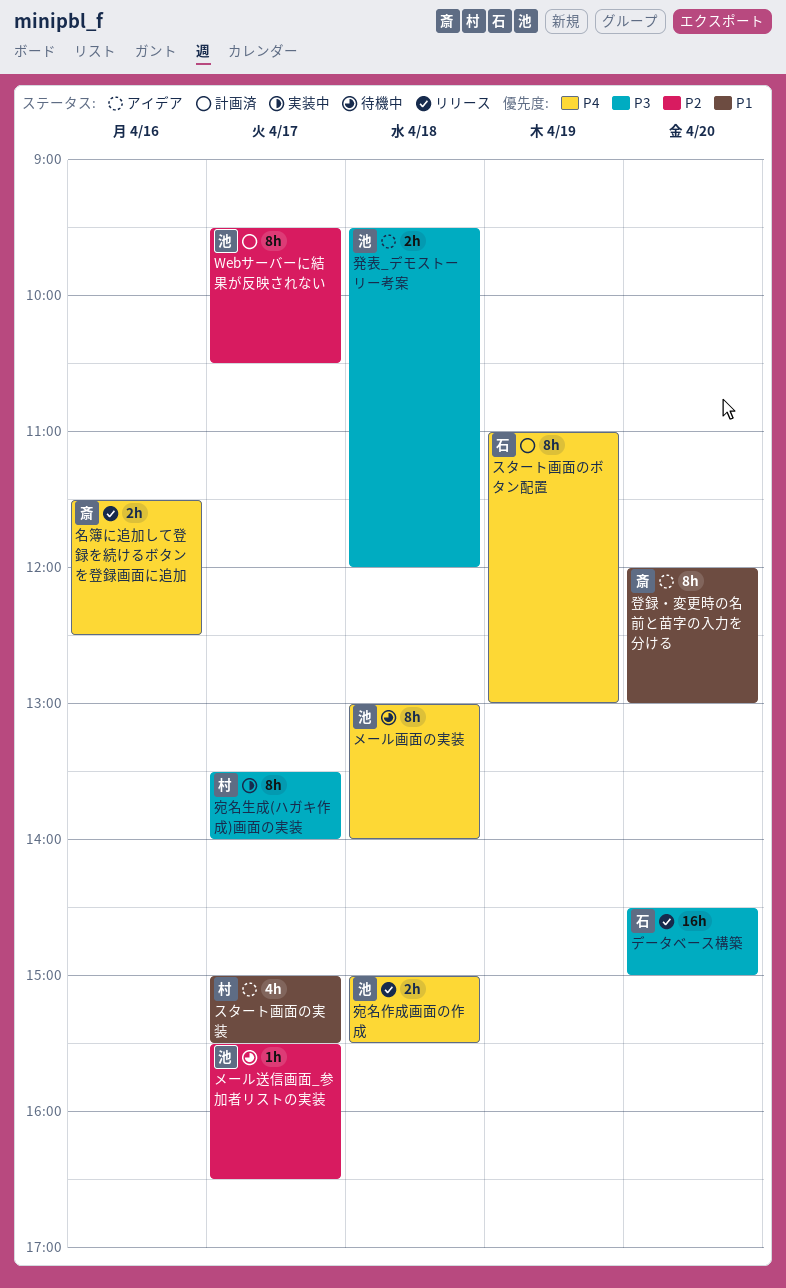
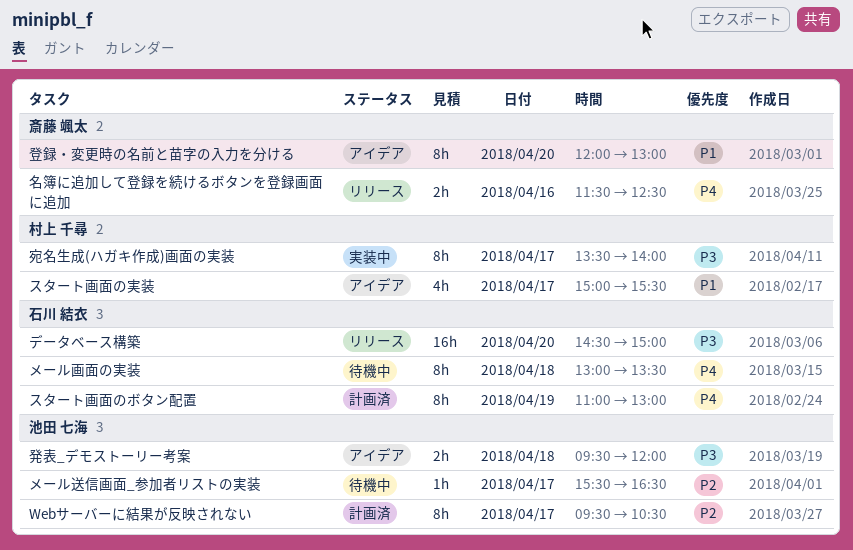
メール画面の実装, owner: 池田 七海 -> 石川 結衣
メール画面の実装, ends: 14:00 -> 13:30
宛名作成画面の作成: present -> none

